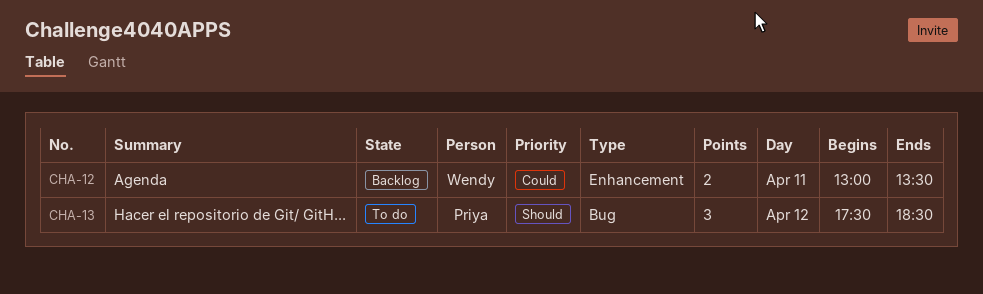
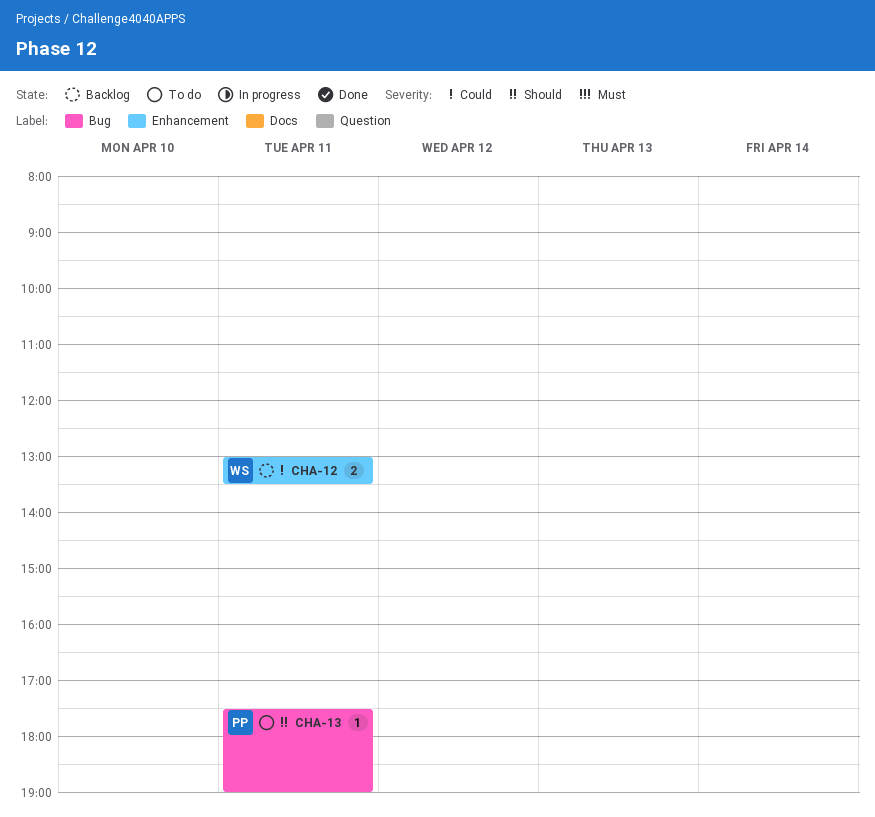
CHA-13, estimate: 3 -> 1
CHA-13, day: Apr 12 -> Apr 11
CHA-13, ends: 18:30 -> 19:00

